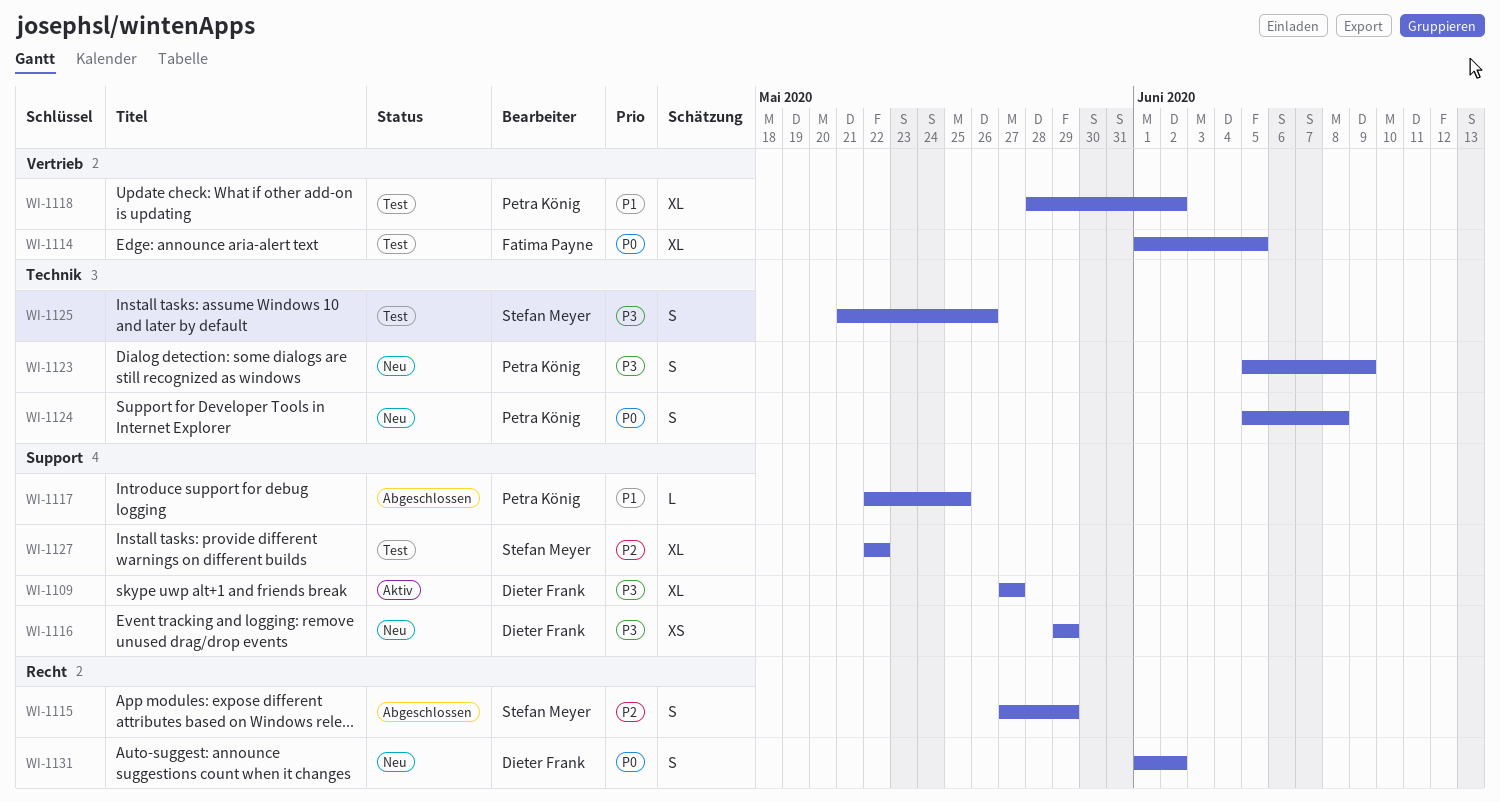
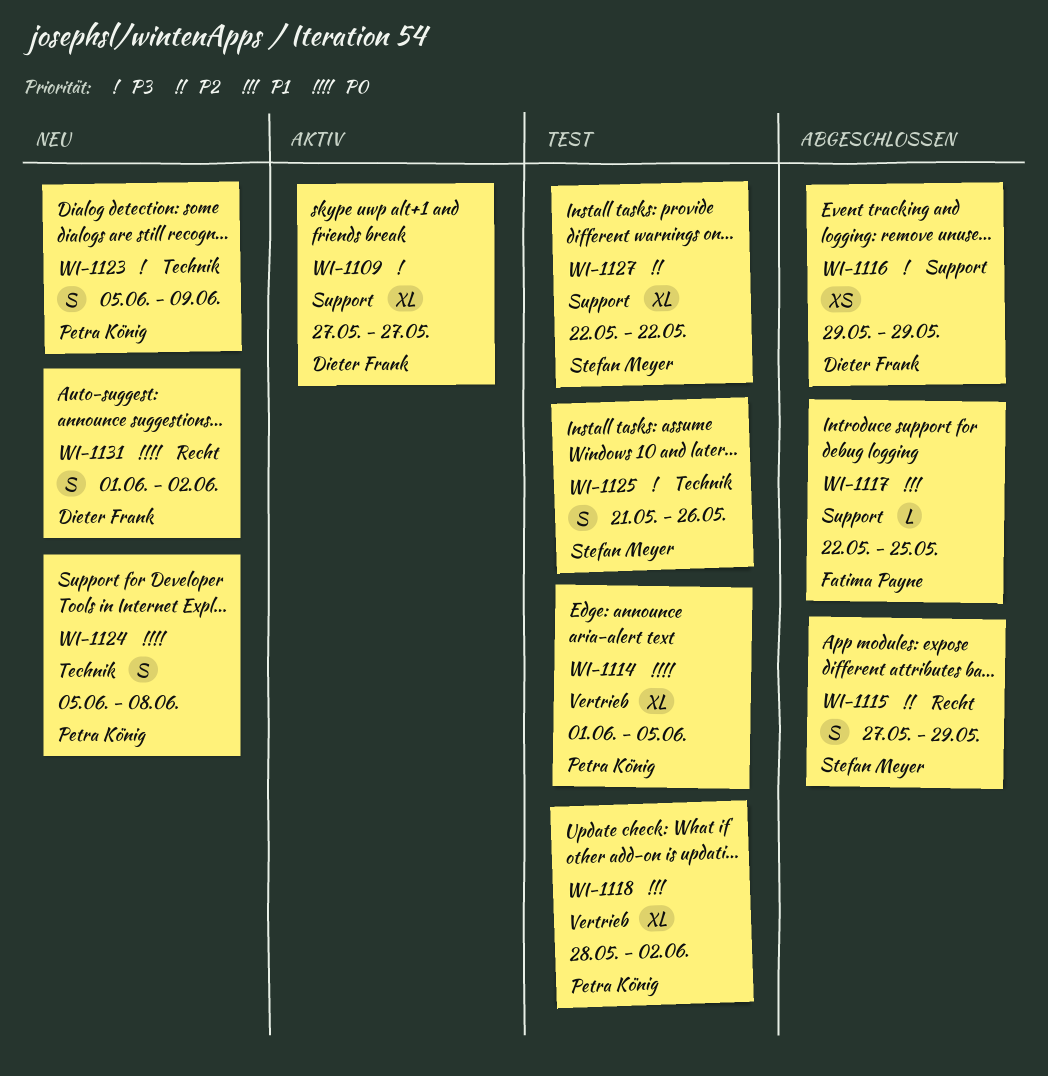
WI-1114, owner: Fatima Payne -> Petra König
WI-1116, status: Neu -> Abgeschlossen
WI-1117, owner: Petra König -> Fatima Payne

